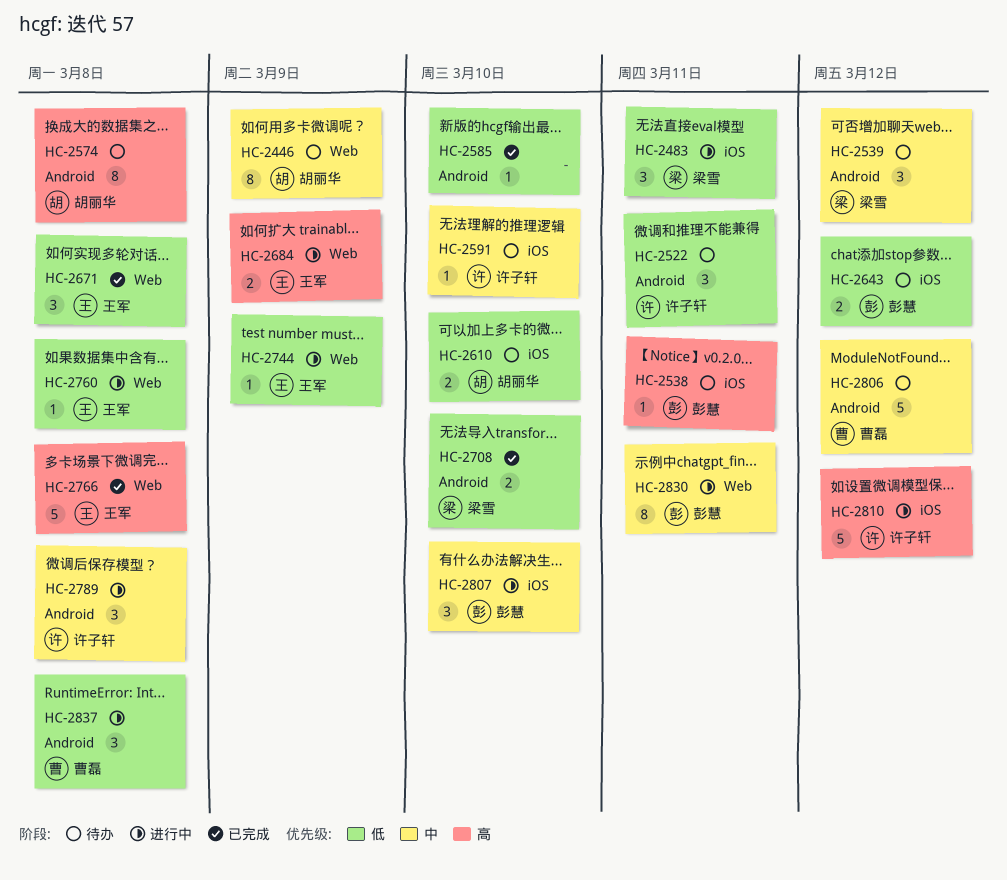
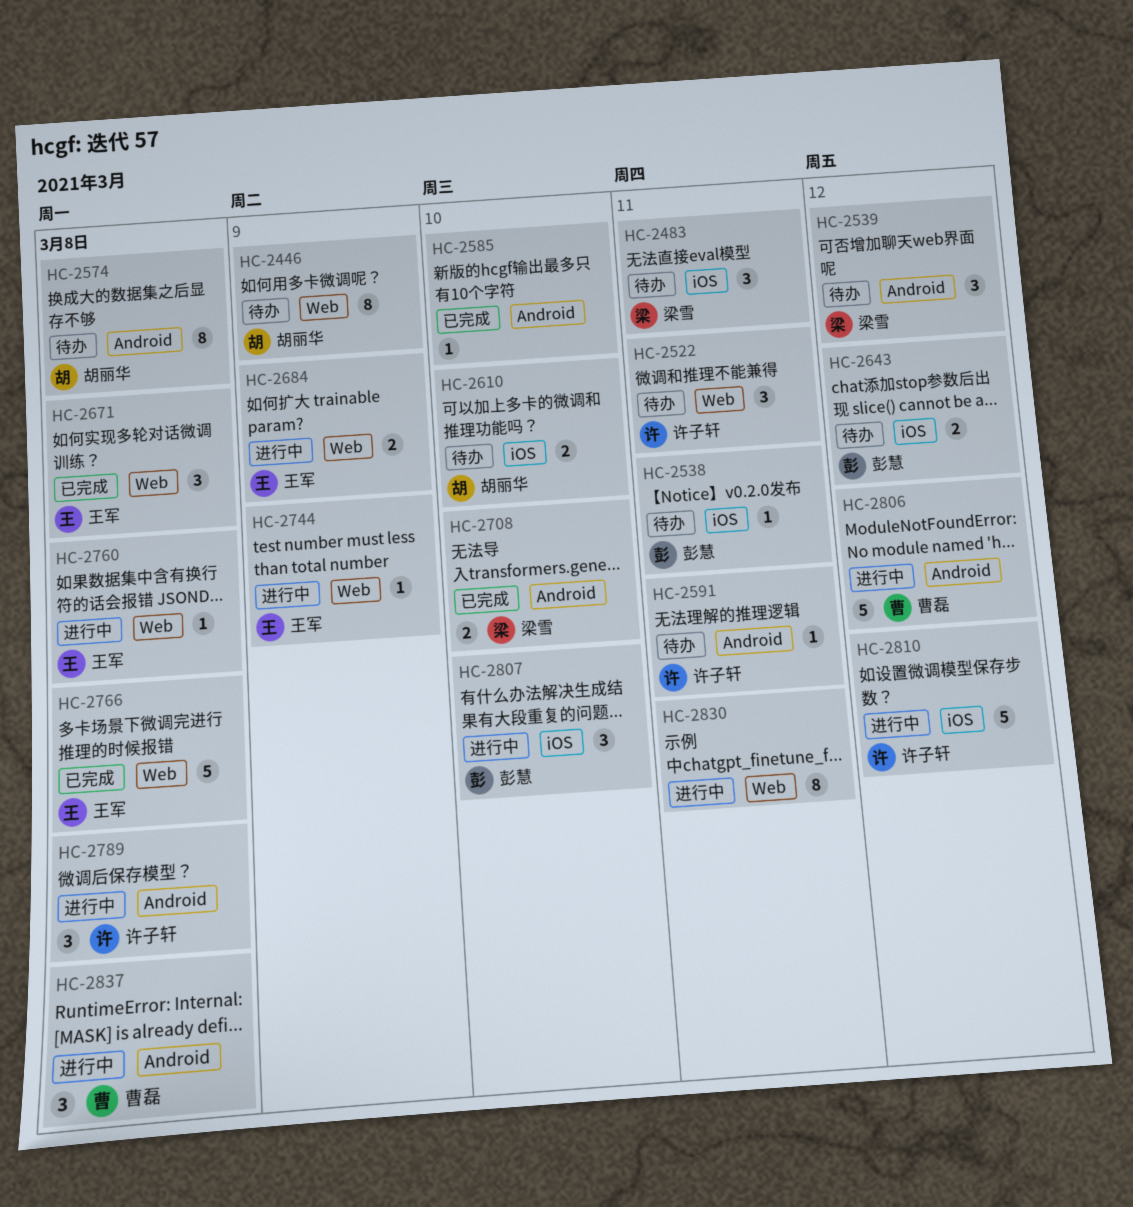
HC-2483, status: 进行中 -> 待办
HC-2522, label: Android -> Web
HC-2591, label: iOS -> Android
HC-2591, due: Mar 10 -> Mar 11
HC-2806, status: 待办 -> 进行中
HC-2830, owner: 彭慧 -> none

